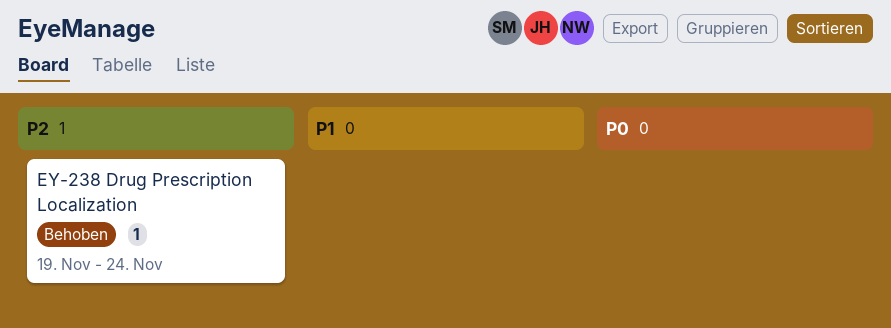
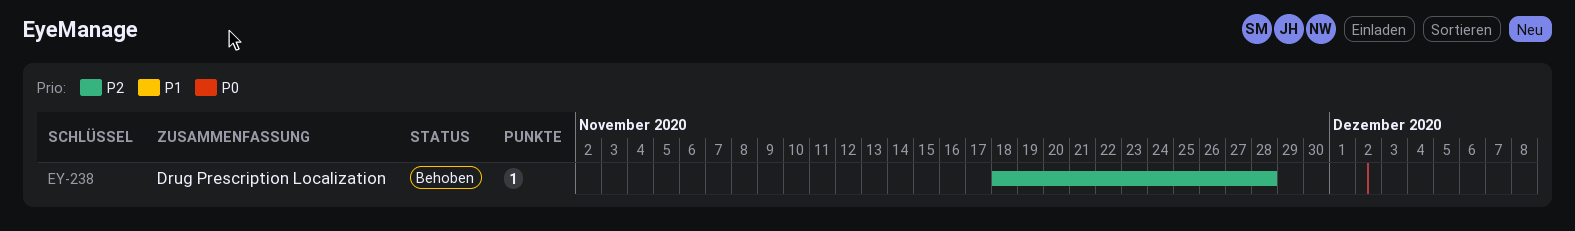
EY-238, start: Nov 19 -> Nov 18
EY-238, due: Nov 24 -> Nov 28

